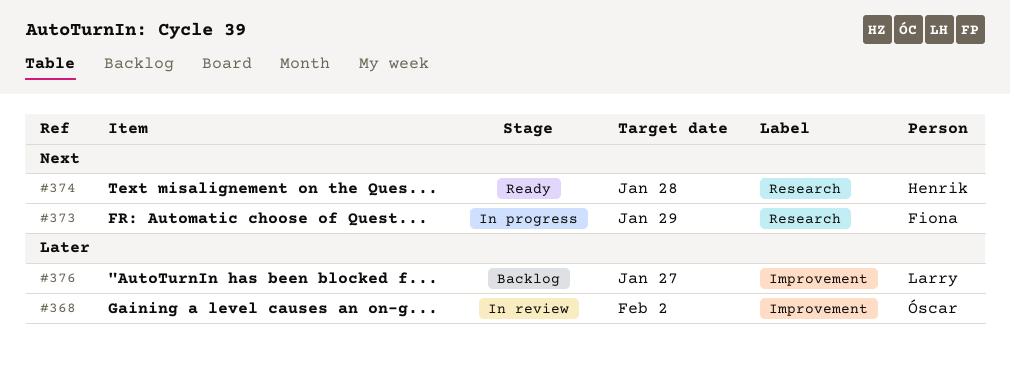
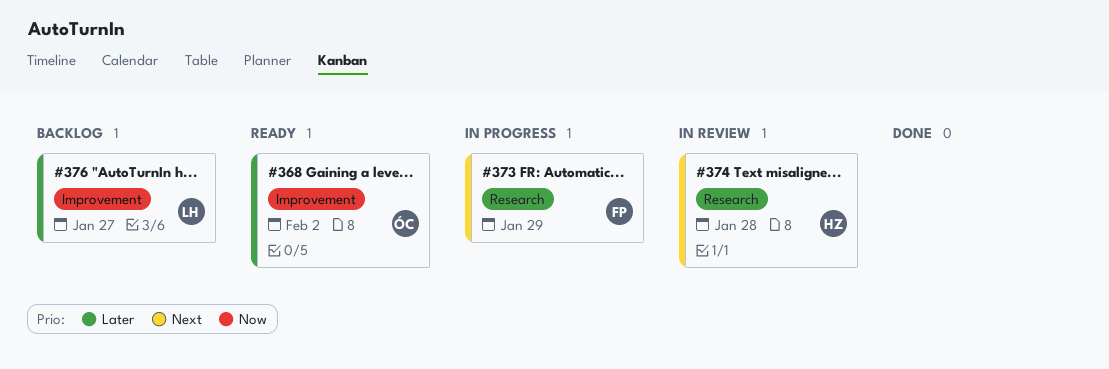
#368, status: In review -> Ready
#374, status: Ready -> In review

